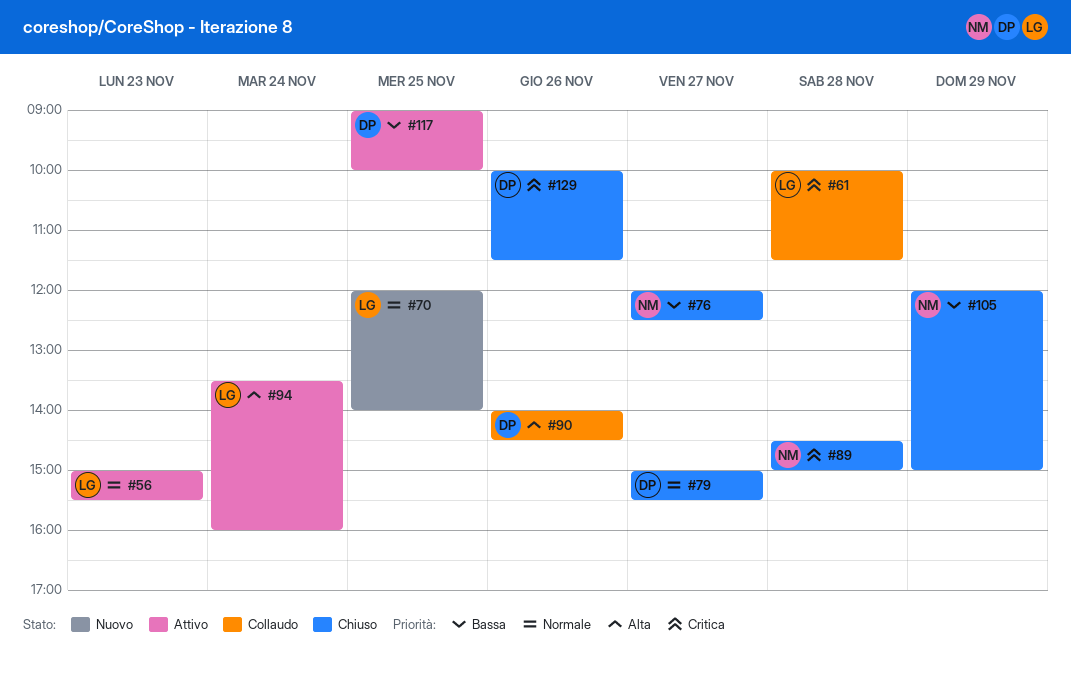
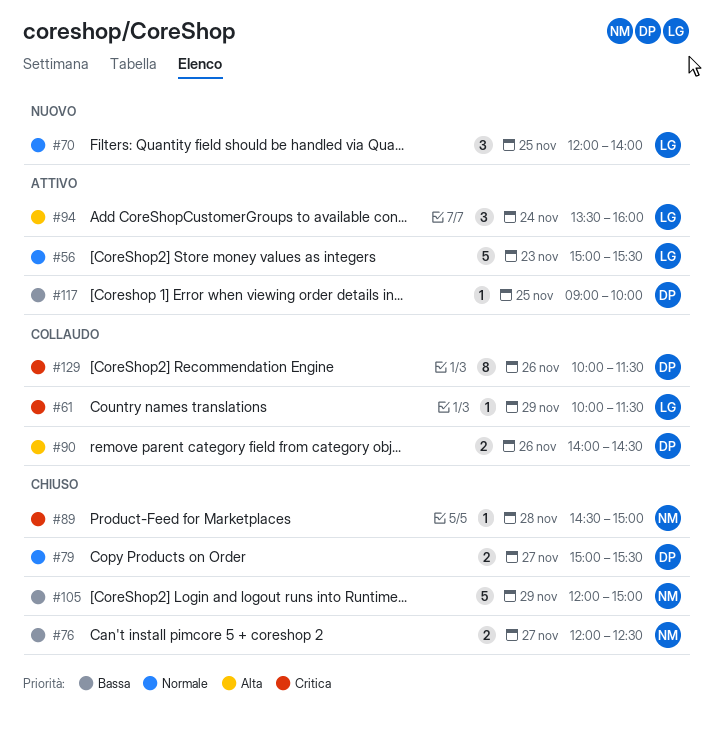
#61, day: Nov 28 -> Nov 29
#129, status: Chiuso -> Collaudo

